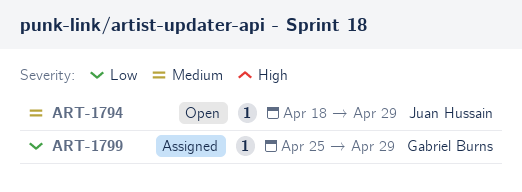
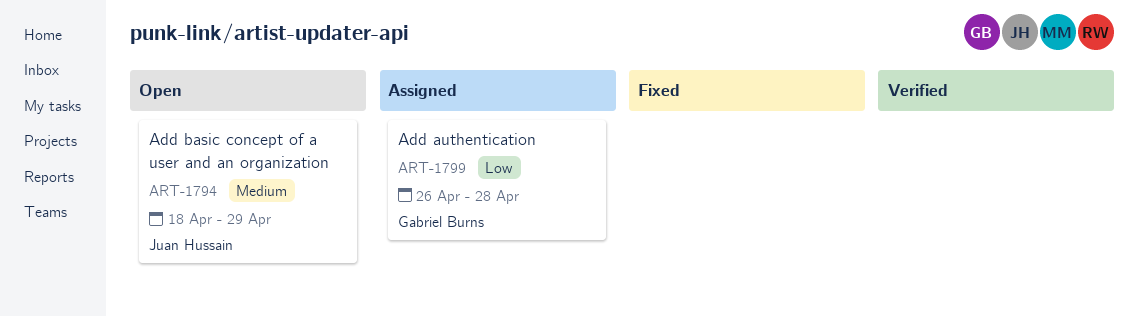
ART-1799, start: Apr 25 -> Apr 26
ART-1799, due: Apr 29 -> Apr 28

